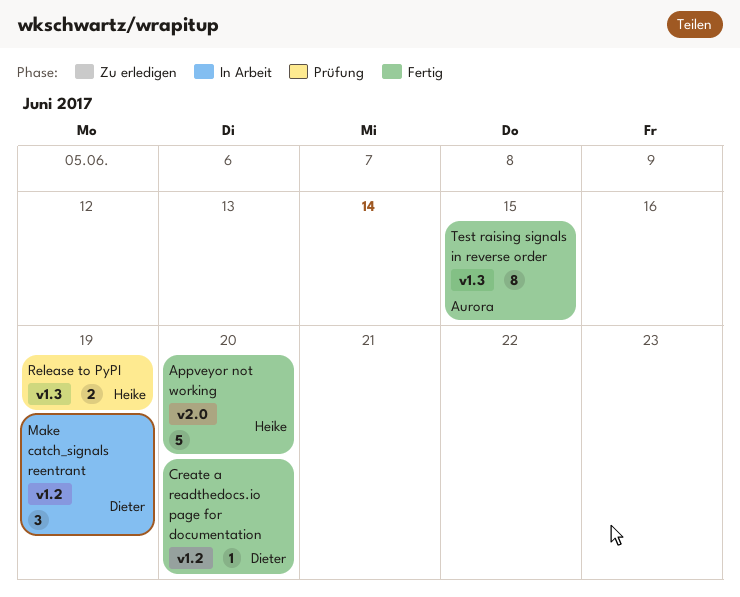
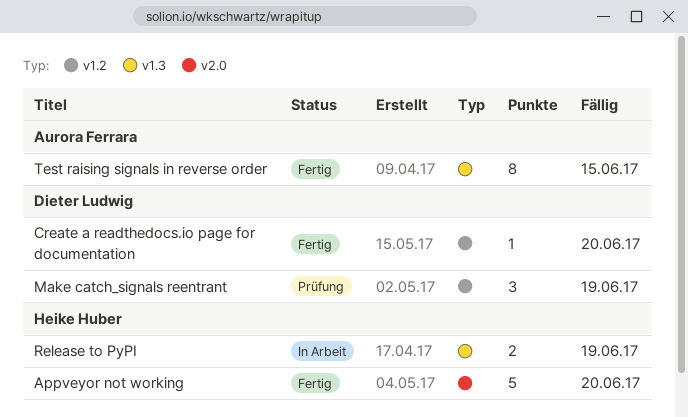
Make catch_signals reentrant, status: In Arbeit -> Prüfung
Release to PyPI, status: Prüfung -> In Arbeit

